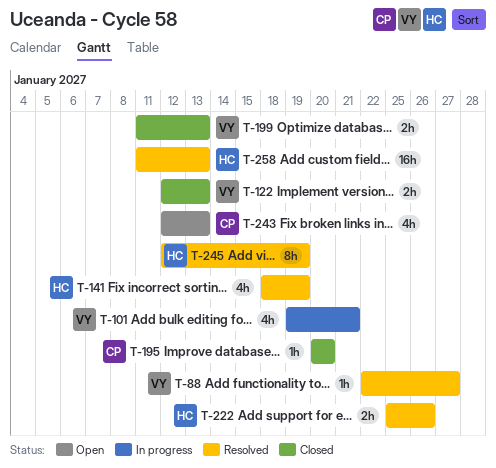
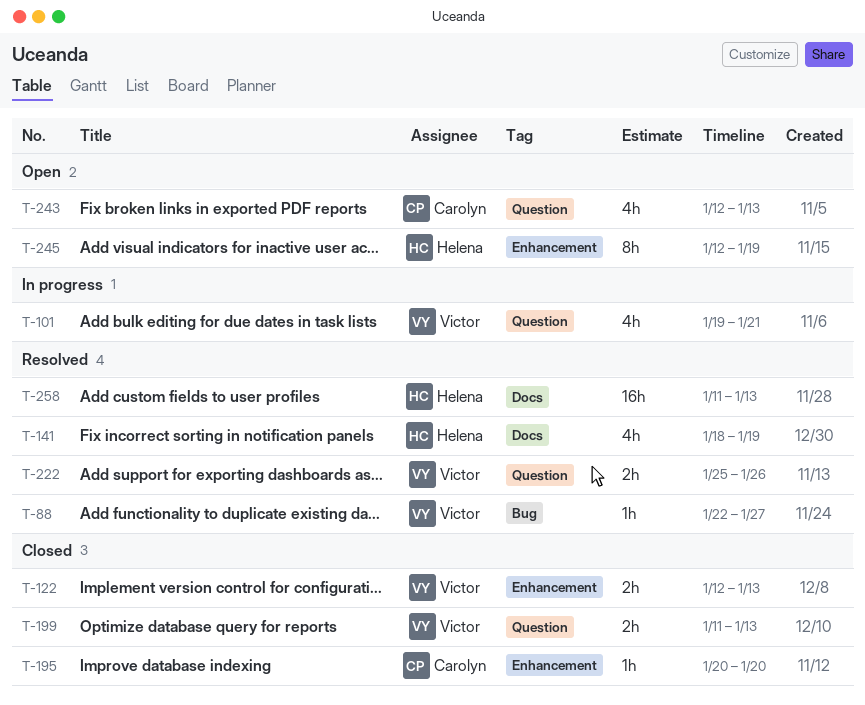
T-222, owner: Helena -> Victor
T-245, status: Resolved -> Open

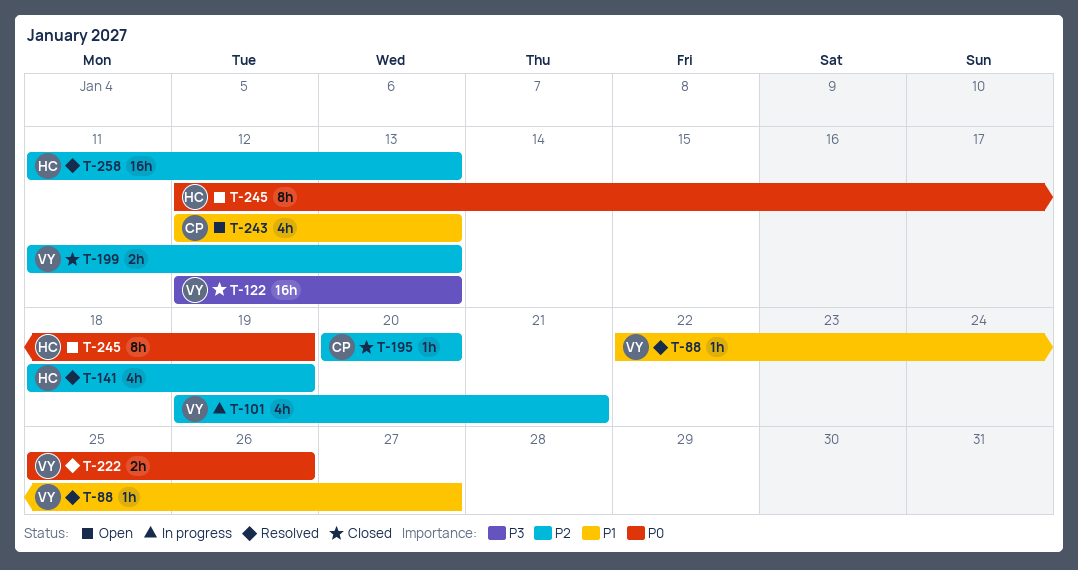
T-122, estimate: 2h -> 16h

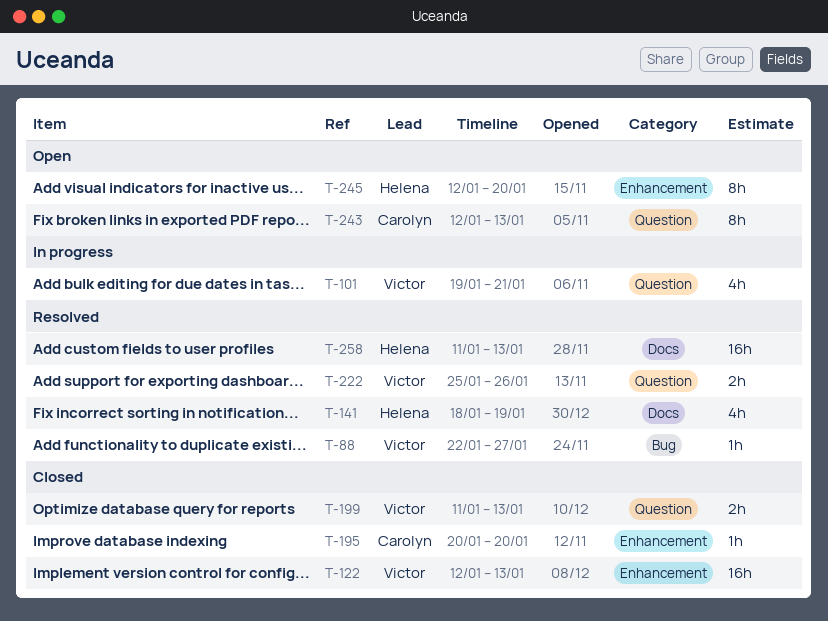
T-243, estimate: 4h -> 8h
T-245, due: Jan 19 -> Jan 20

